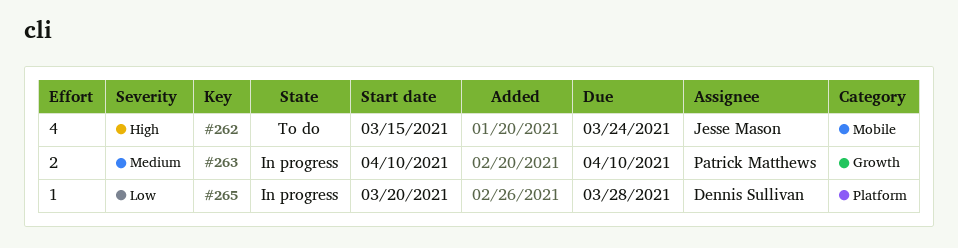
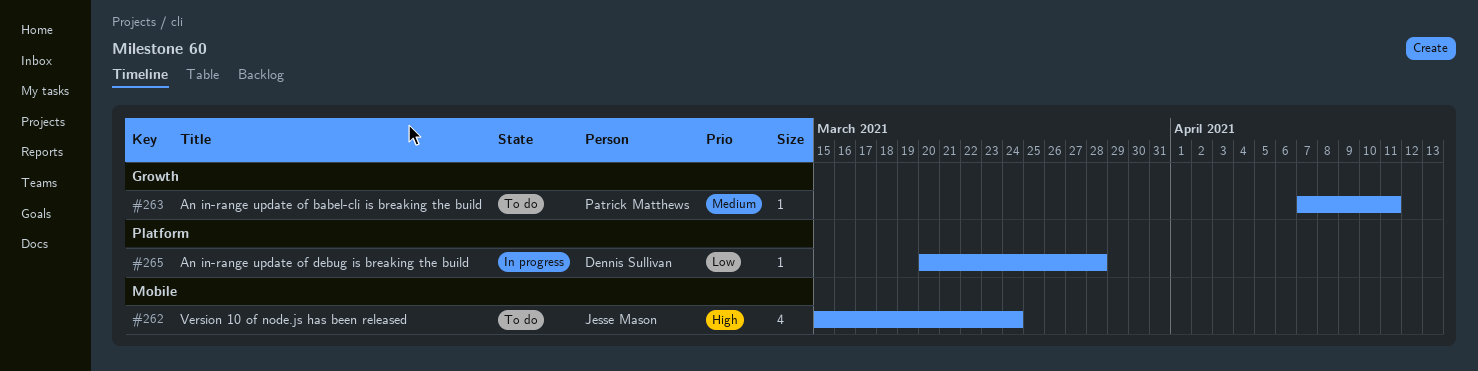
#263, status: In progress -> To do
#263, estimate: 2 -> 1
#263, start: Apr 10 -> Apr 7
#263, due: Apr 10 -> Apr 11

